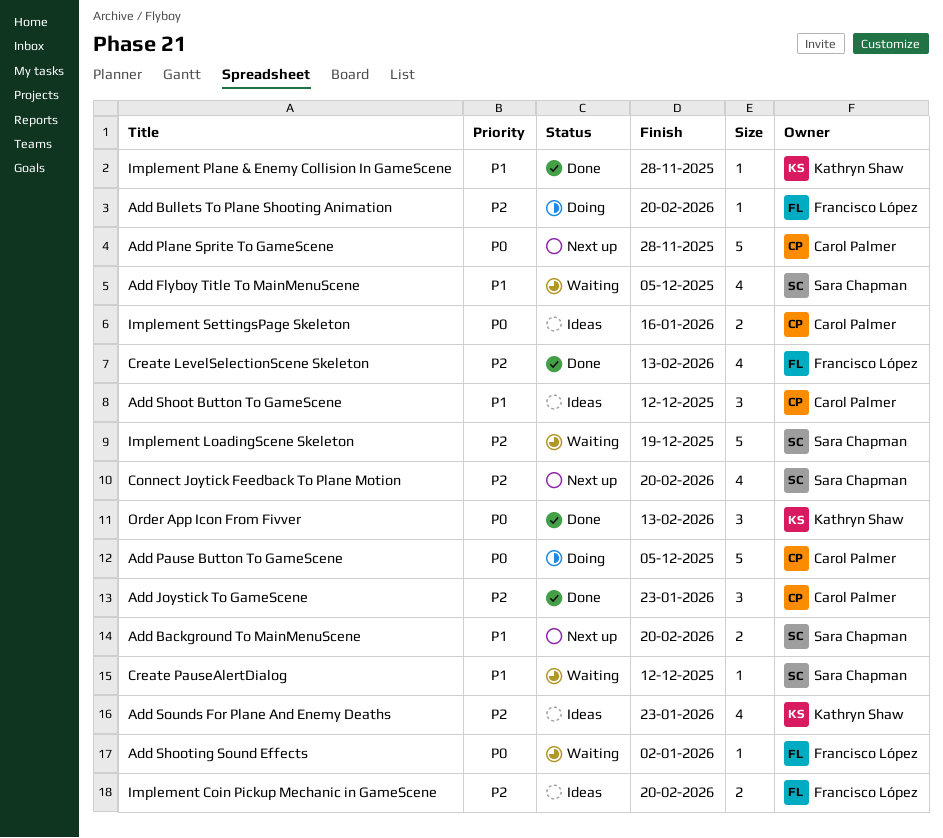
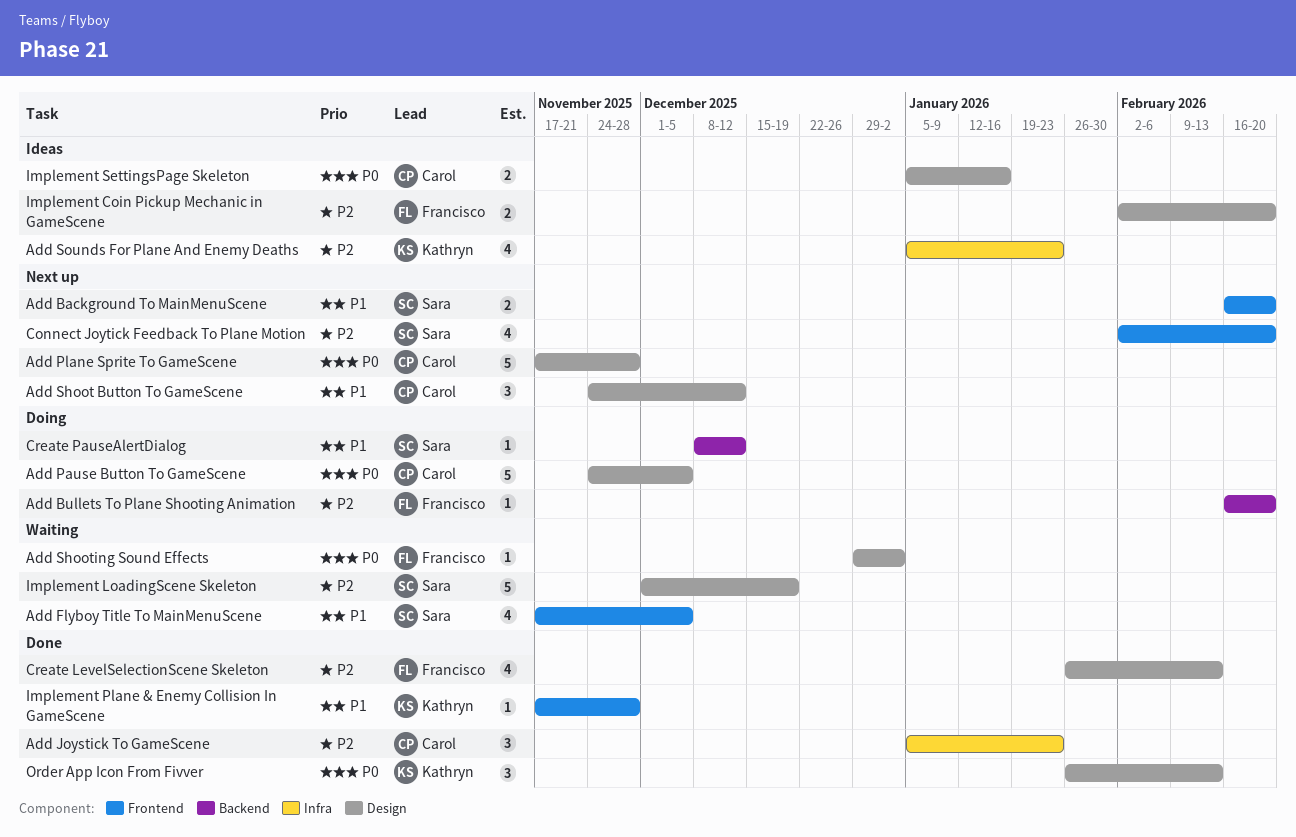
Add Shoot Button To GameScene, status: Ideas -> Next up
Create PauseAlertDialog, status: Waiting -> Doing

